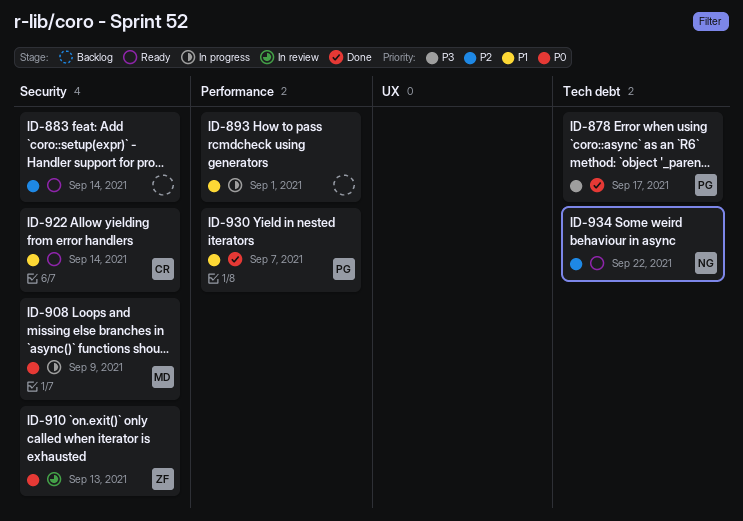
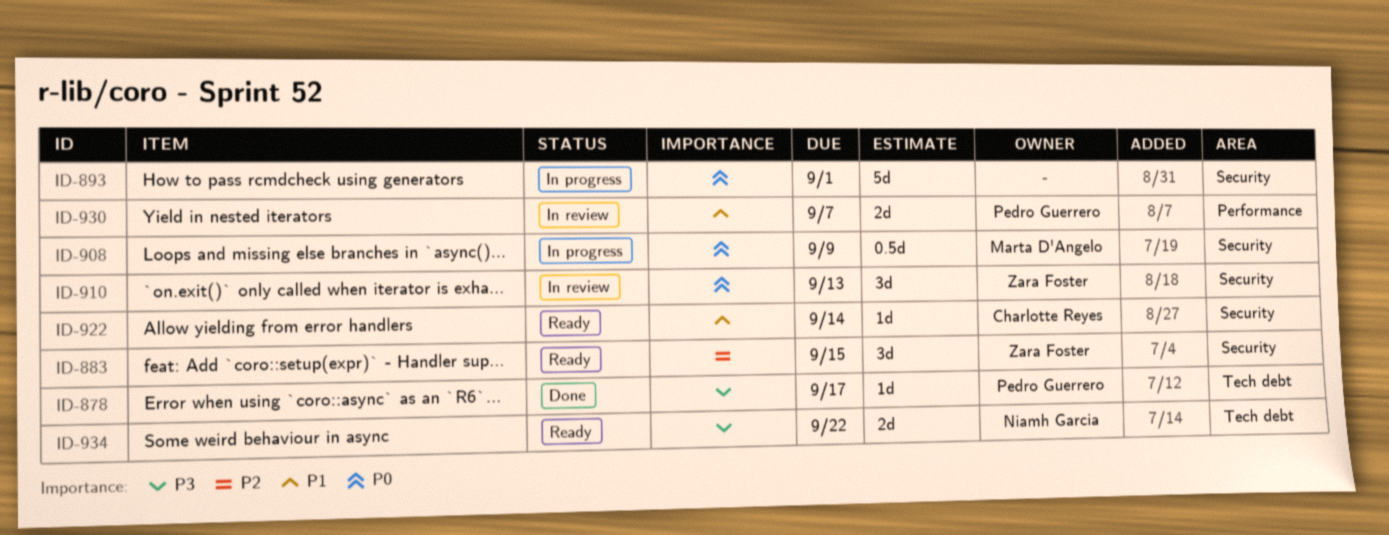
ID-883, owner: none -> Zara Foster
ID-883, due: Sep 14 -> Sep 15
ID-893, priority: P1 -> P0
ID-893, label: Performance -> Security
ID-930, status: Done -> In review
ID-934, priority: P2 -> P3

